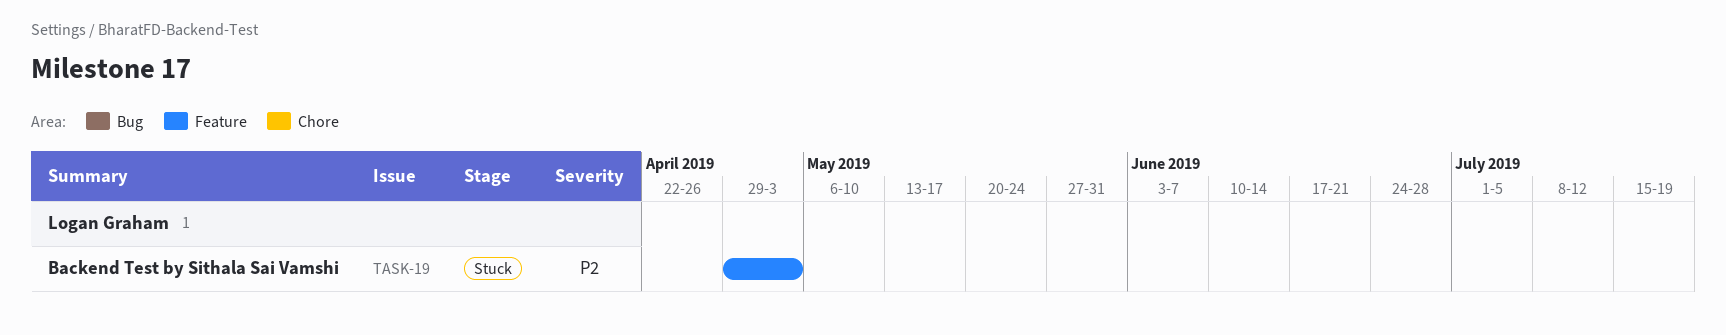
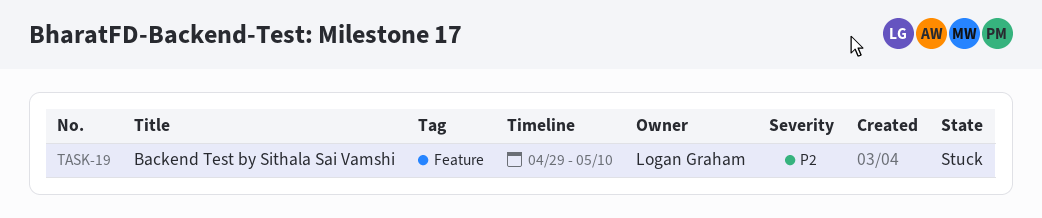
TASK-19, due: May 3 -> May 10

